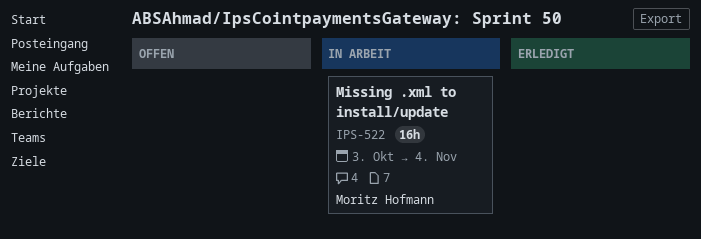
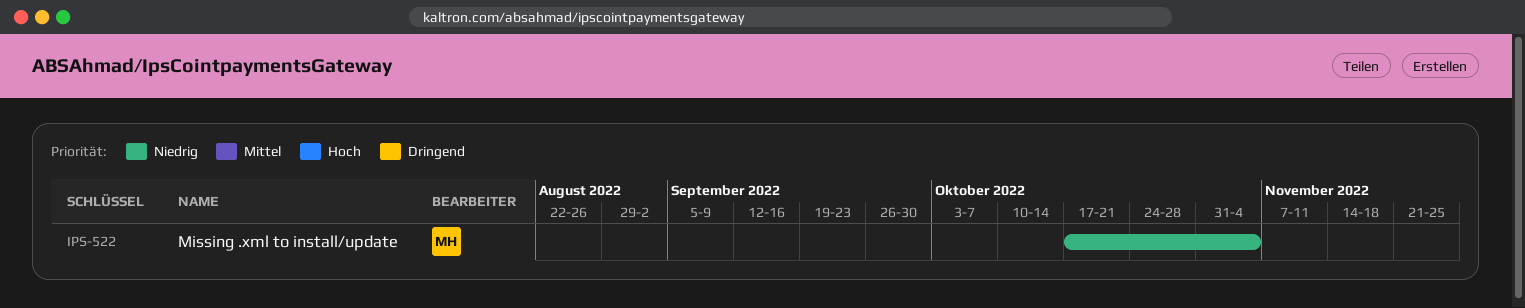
IPS-522, start: Oct 3 -> Oct 17

